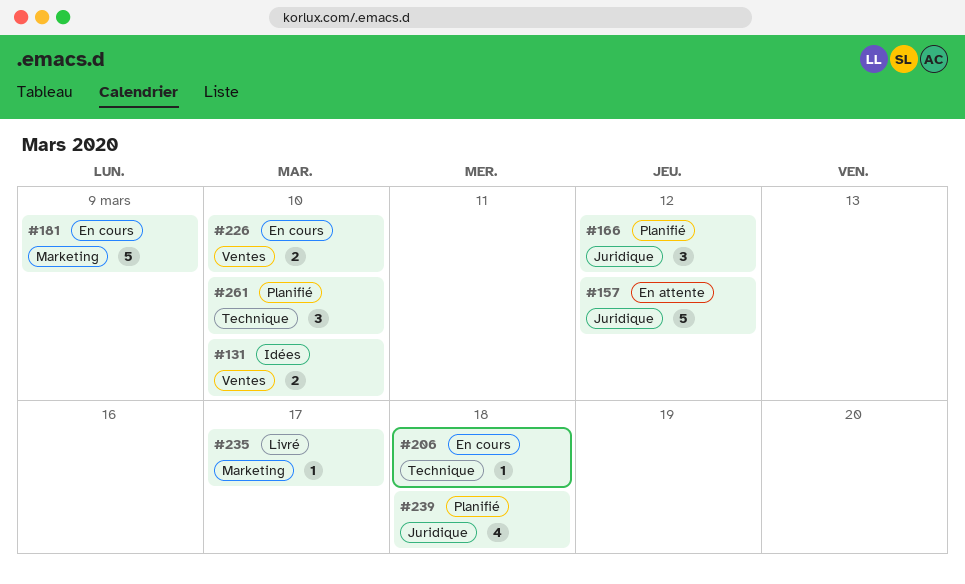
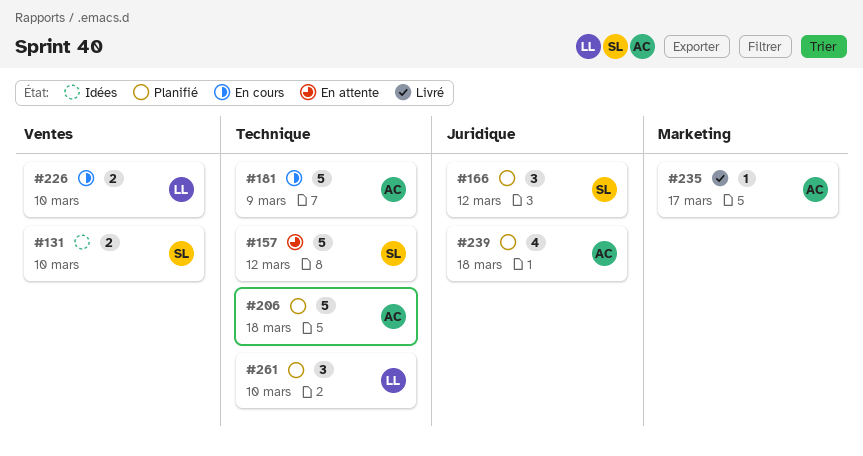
#157, label: Juridique -> Technique
#181, label: Marketing -> Technique
#206, status: En cours -> Planifié
#206, estimate: 1 -> 5

